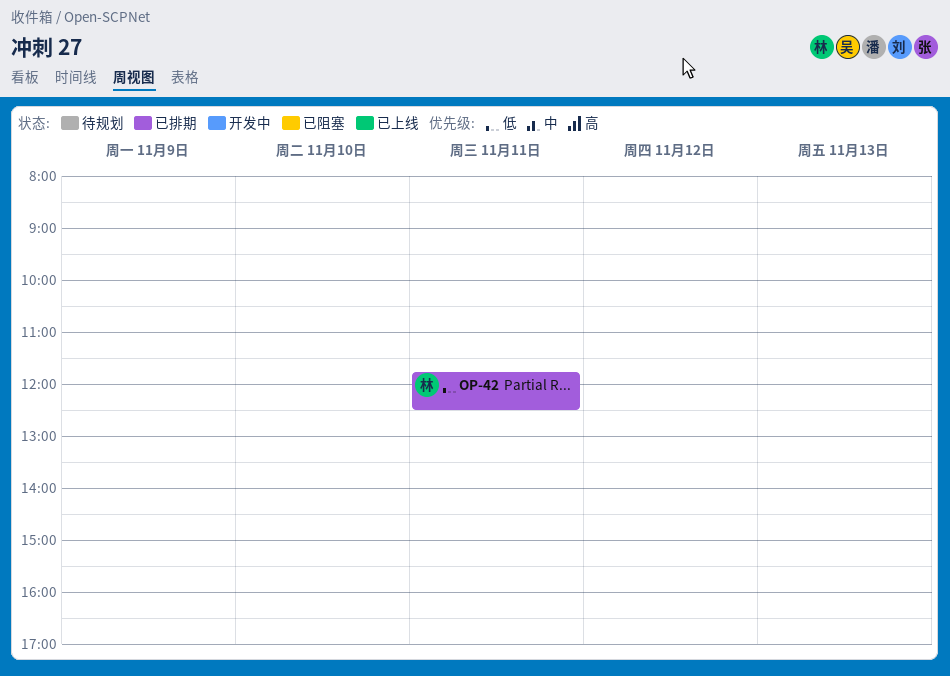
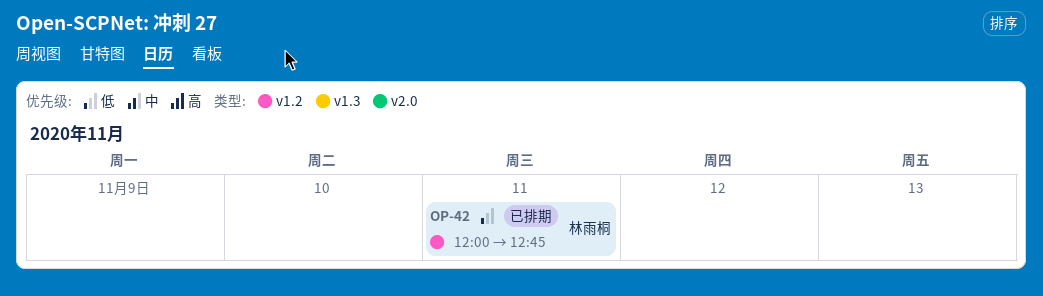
OP-42, begins: 11:45 -> 12:00
OP-42, ends: 12:30 -> 12:45

